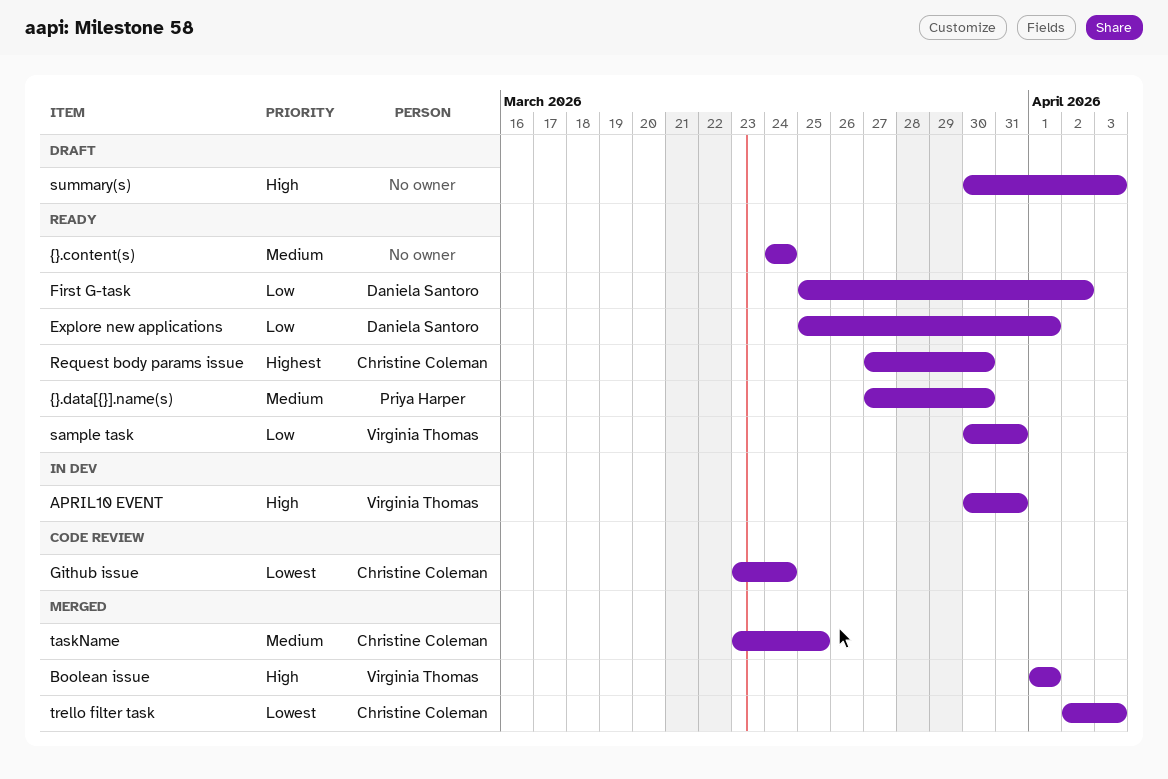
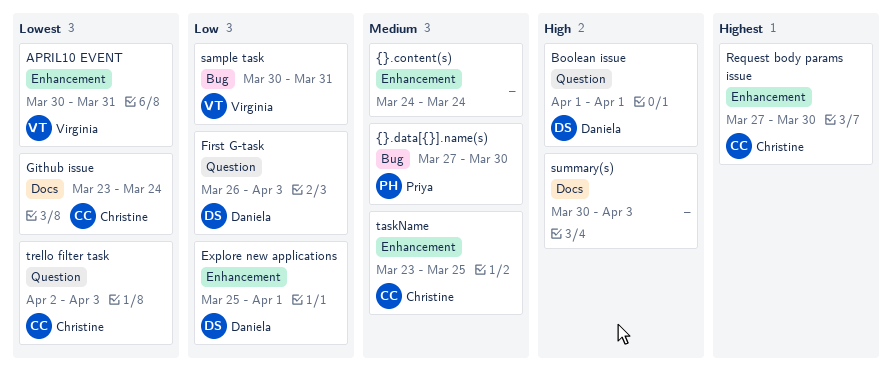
APRIL10 EVENT, priority: High -> Lowest
Boolean issue, owner: Virginia Thomas -> Daniela Santoro
First G-task, start: Mar 25 -> Mar 26
First G-task, due: Apr 2 -> Apr 3

